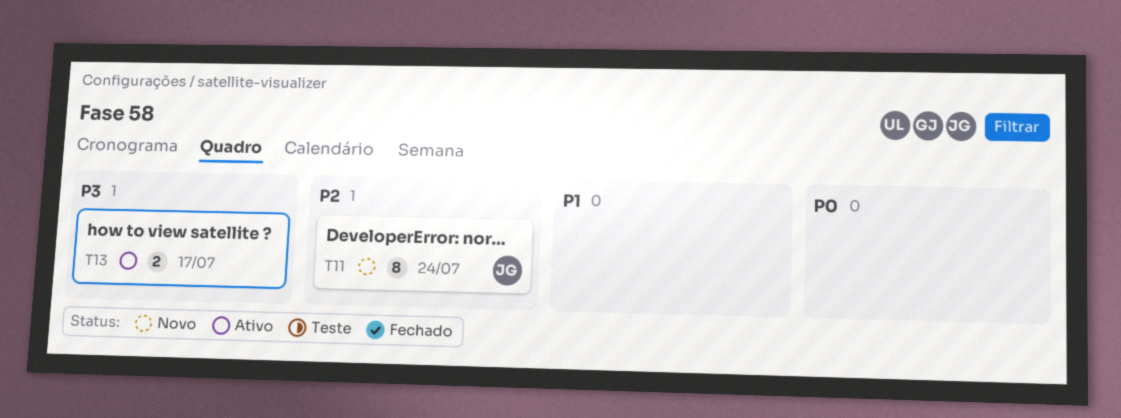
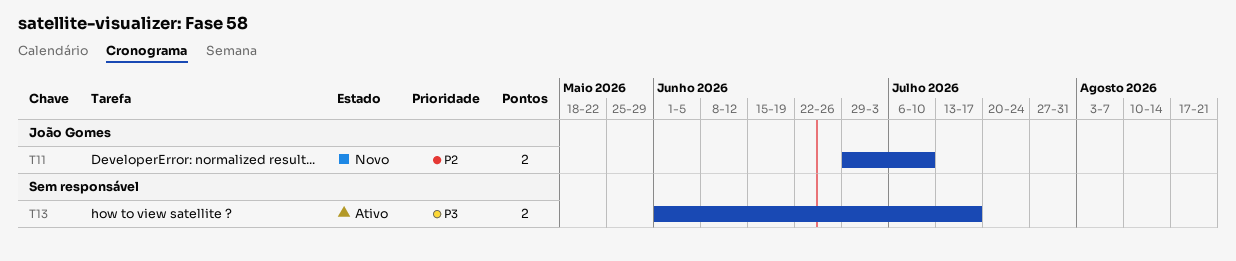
T11, estimate: 8 -> 2
T11, due: Jul 24 -> Jul 10

